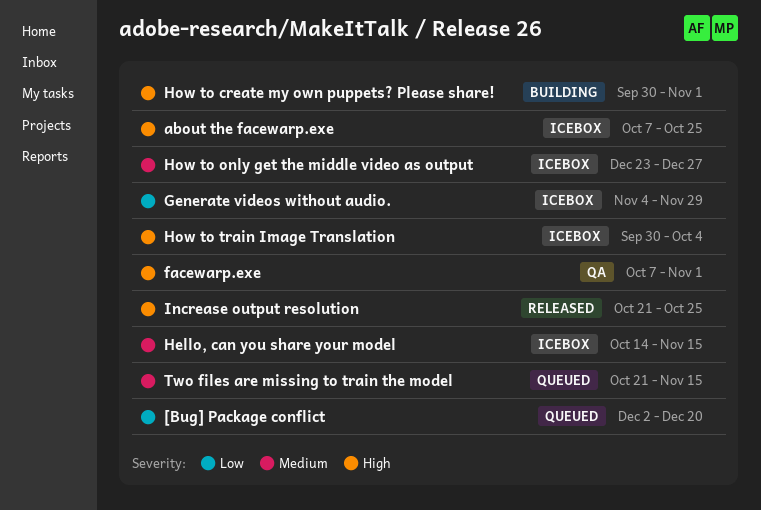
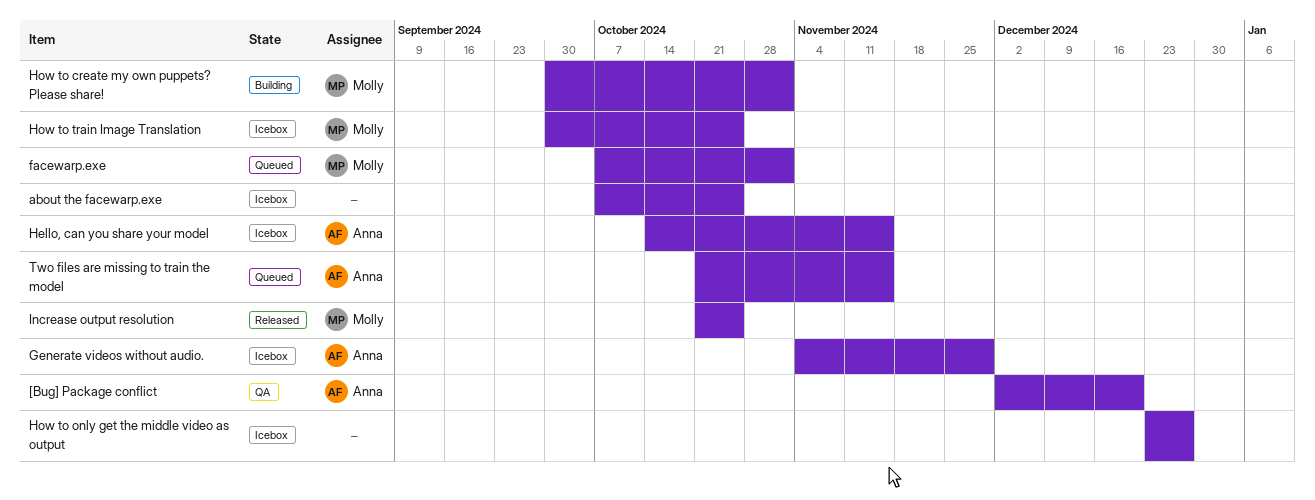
[Bug] Package conflict, status: Queued -> QA
facewarp.exe, status: QA -> Queued
How to train Image Translation, due: Oct 4 -> Oct 25

